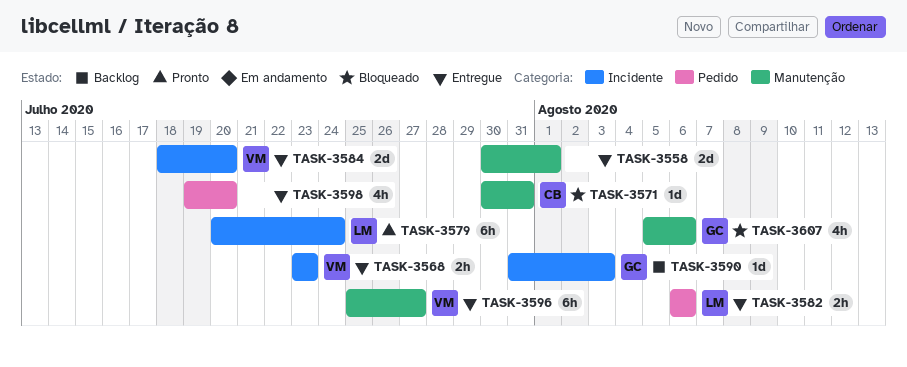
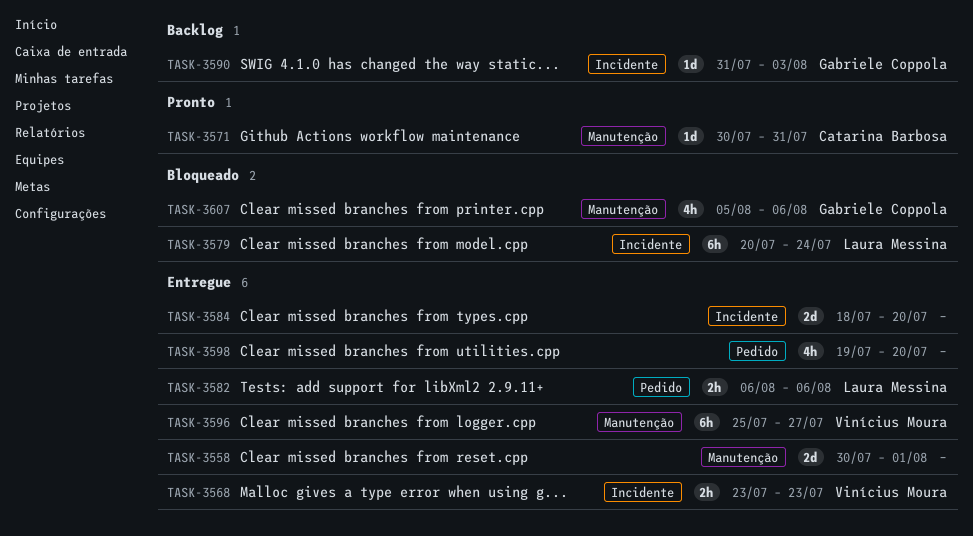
TASK-3571, status: Bloqueado -> Pronto
TASK-3579, status: Pronto -> Bloqueado
TASK-3584, owner: Vinícius Moura -> none

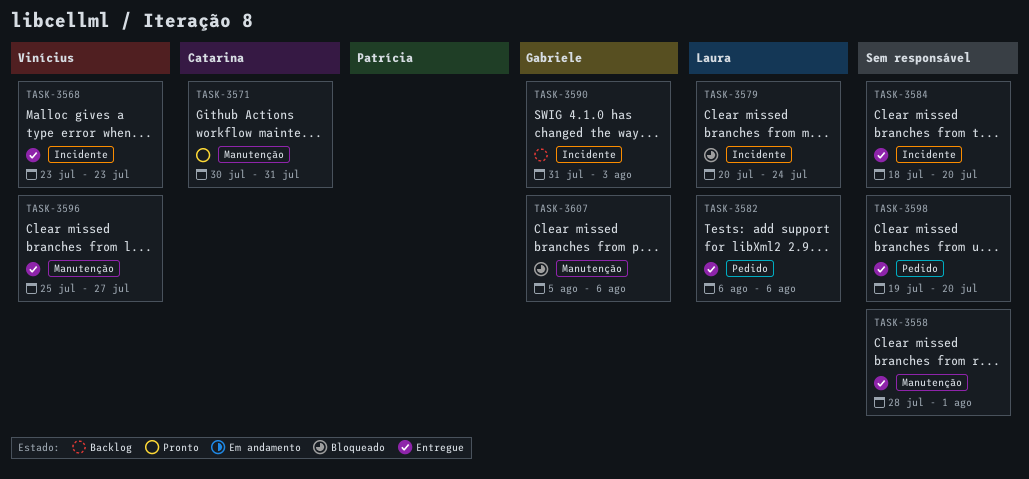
TASK-3558, start: Jul 30 -> Jul 28

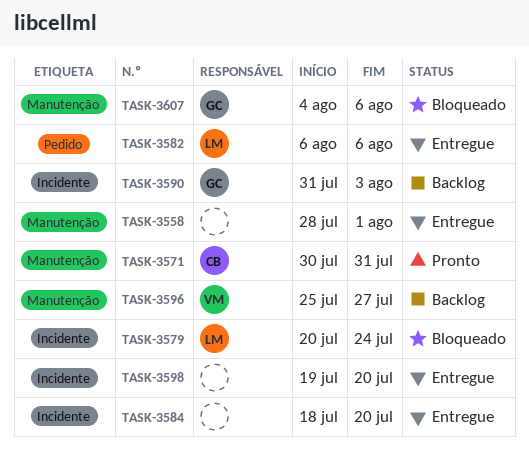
TASK-3568: present -> none
TASK-3596, status: Entregue -> Backlog
TASK-3598, label: Pedido -> Incidente
TASK-3607, start: Aug 5 -> Aug 4

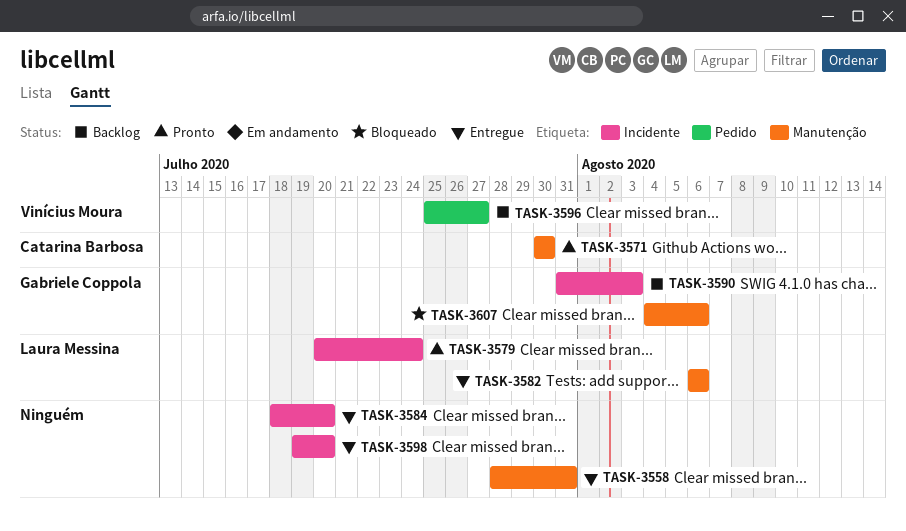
TASK-3558, due: Aug 1 -> Jul 31
TASK-3571, due: Jul 31 -> Jul 30
TASK-3579, status: Bloqueado -> Pronto
TASK-3582, label: Pedido -> Manutenção
TASK-3596, label: Manutenção -> Pedido

